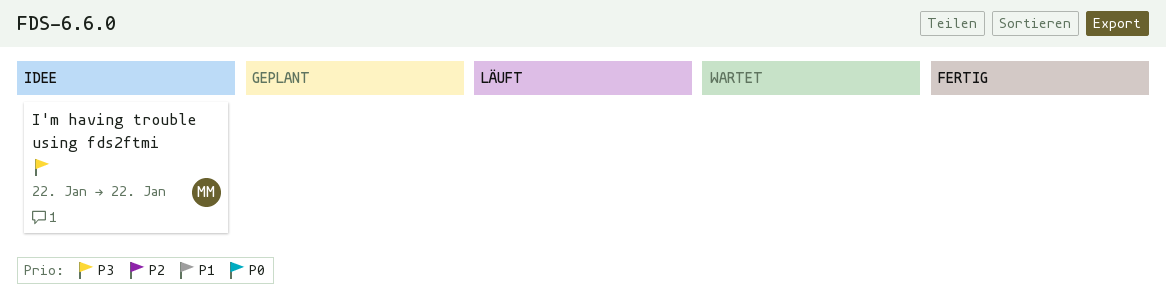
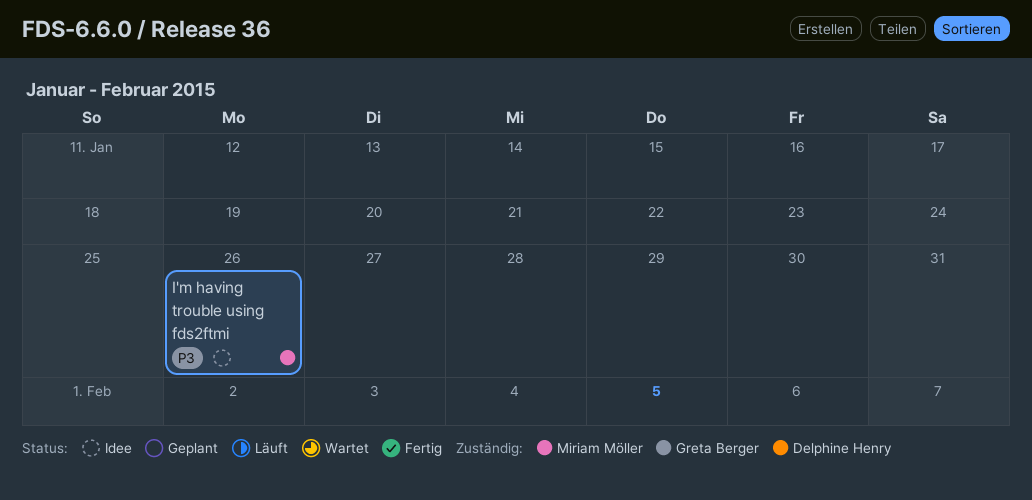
I'm having trouble using fds2ftmi, due: Jan 22 -> Jan 26

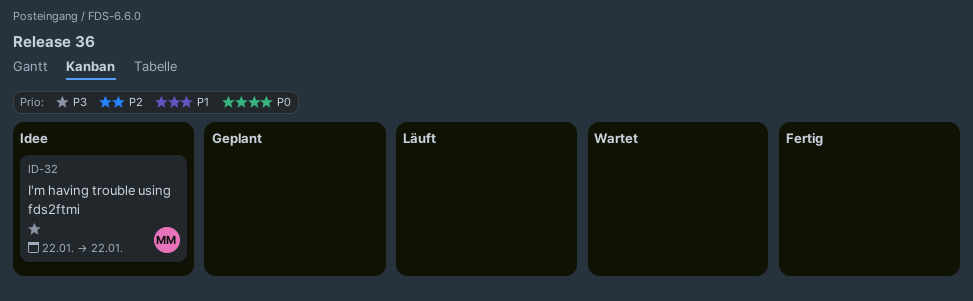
I'm having trouble using fds2ftmi, due: Jan 26 -> Jan 22

